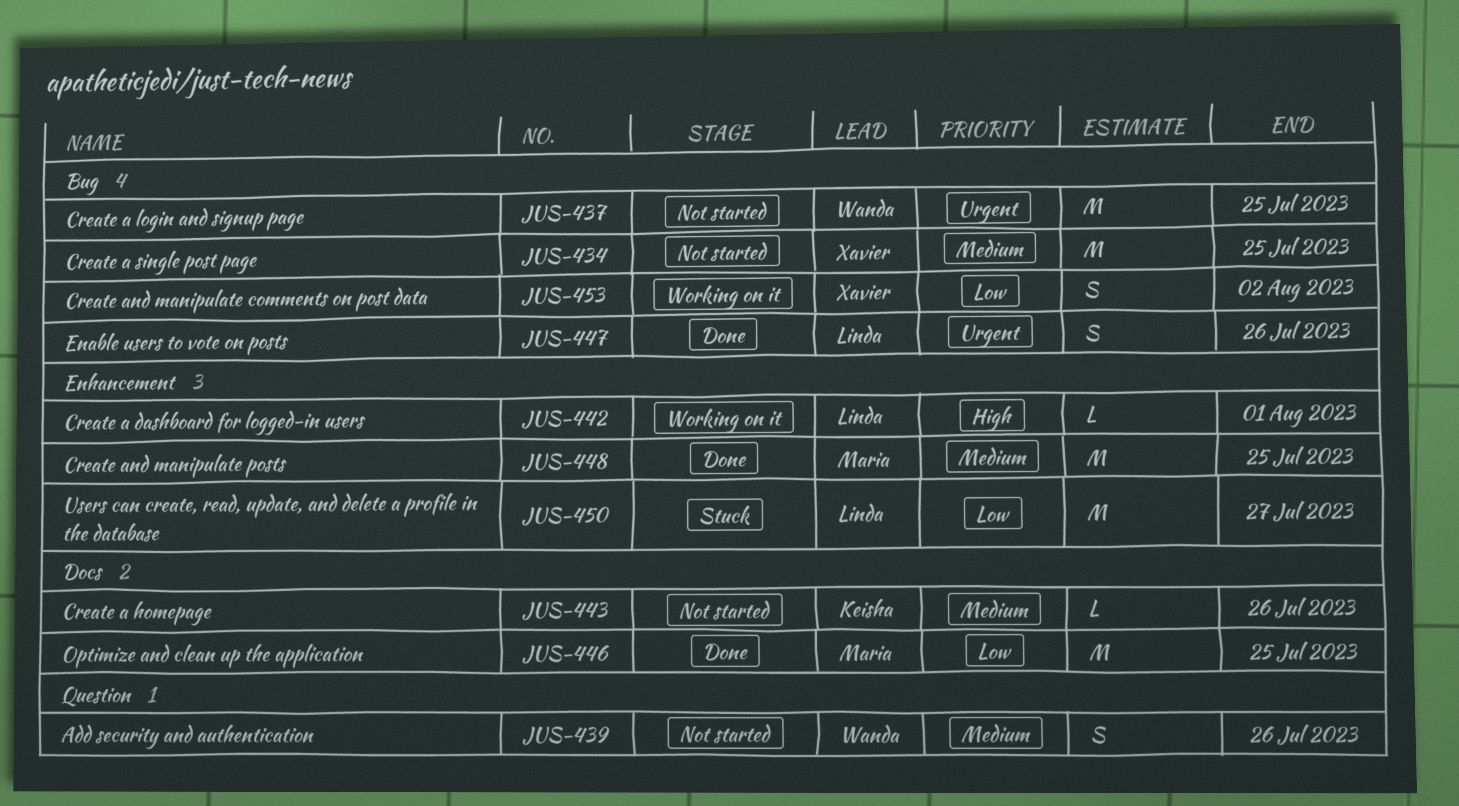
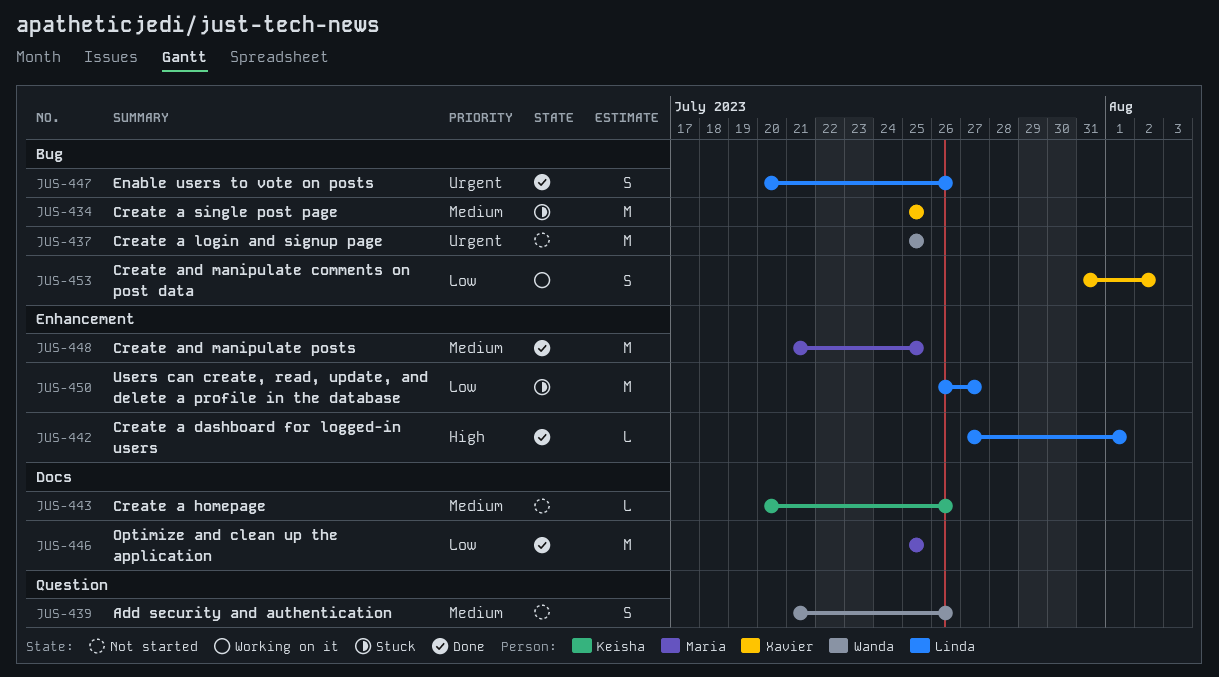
JUS-434, status: Not started -> Stuck
JUS-442, status: Working on it -> Done

